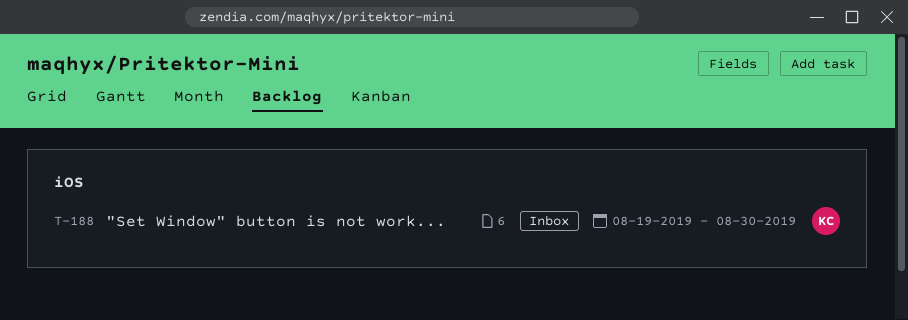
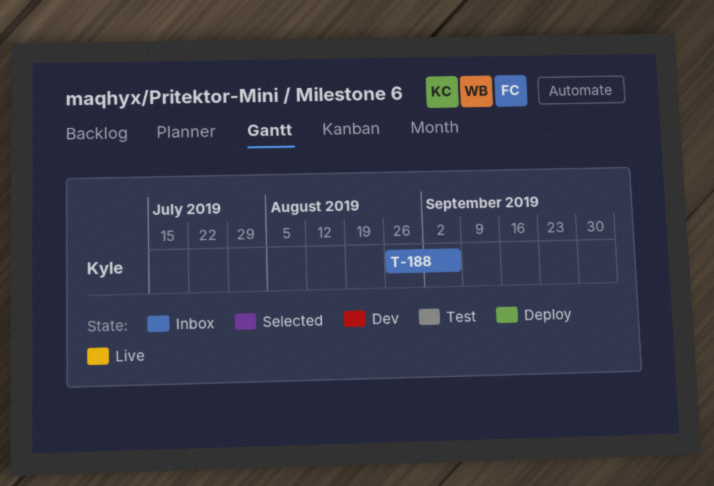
T-188, start: Aug 19 -> Aug 26
T-188, due: Aug 30 -> Sep 6

